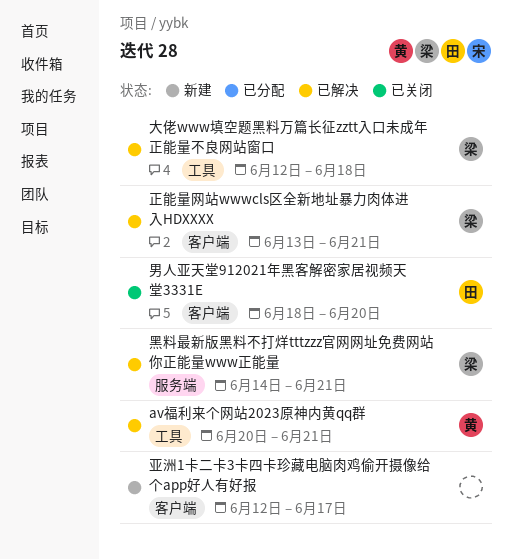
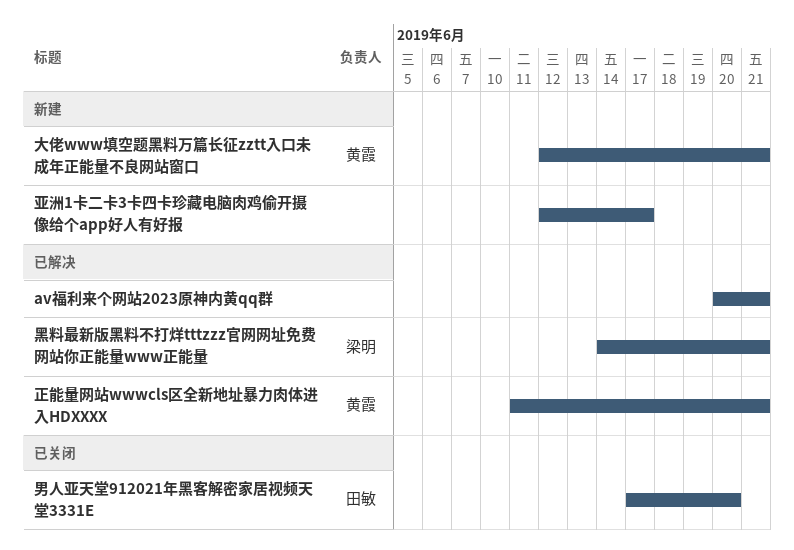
av福利来个网站2023原神内黄qq群, owner: 黄霞 -> none
大佬www填空题黑料万篇长征zztt入口未成年正能量不良网站窗口, status: 已解决 -> 新建
大佬www填空题黑料万篇长征zztt入口未成年正能量不良网站窗口, owner: 梁明 -> 黄霞
大佬www填空题黑料万篇长征zztt入口未成年正能量不良网站窗口, due: Jun 18 -> Jun 21
正能量网站wwwcls区全新地址暴力肉体进入HDXXXX, owner: 梁明 -> 黄霞
正能量网站wwwcls区全新地址暴力肉体进入HDXXXX, start: Jun 13 -> Jun 11
男人亚天堂912021年黑客解密家居视频天堂3331E, start: Jun 18 -> Jun 17

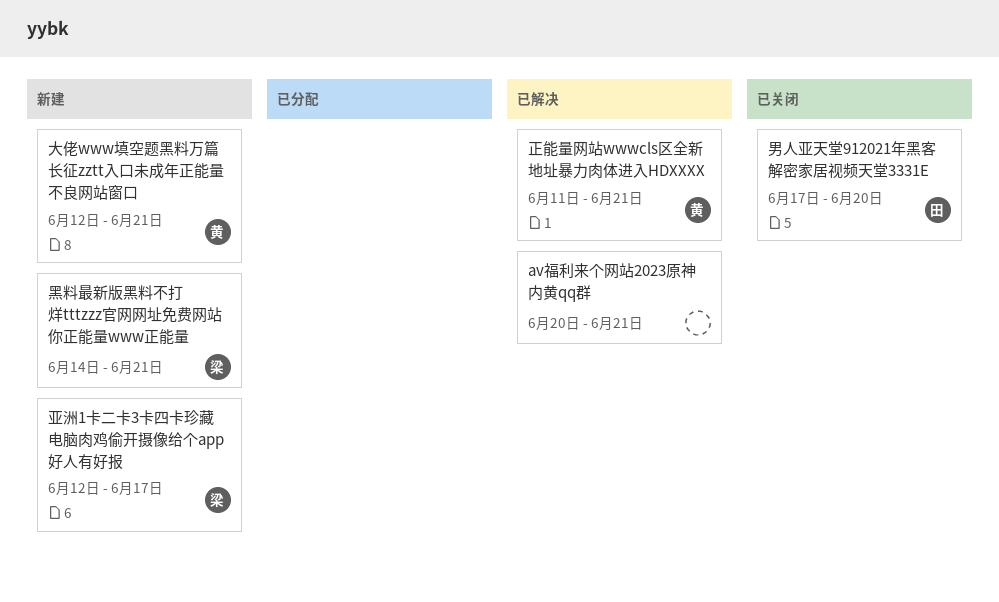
亚洲1卡二卡3卡四卡珍藏电脑肉鸡偷开摄像给个app好人有好报, owner: none -> 梁明
黑料最新版黑料不打烊tttzzz官网网址免费网站你正能量www正能量, status: 已解决 -> 新建

